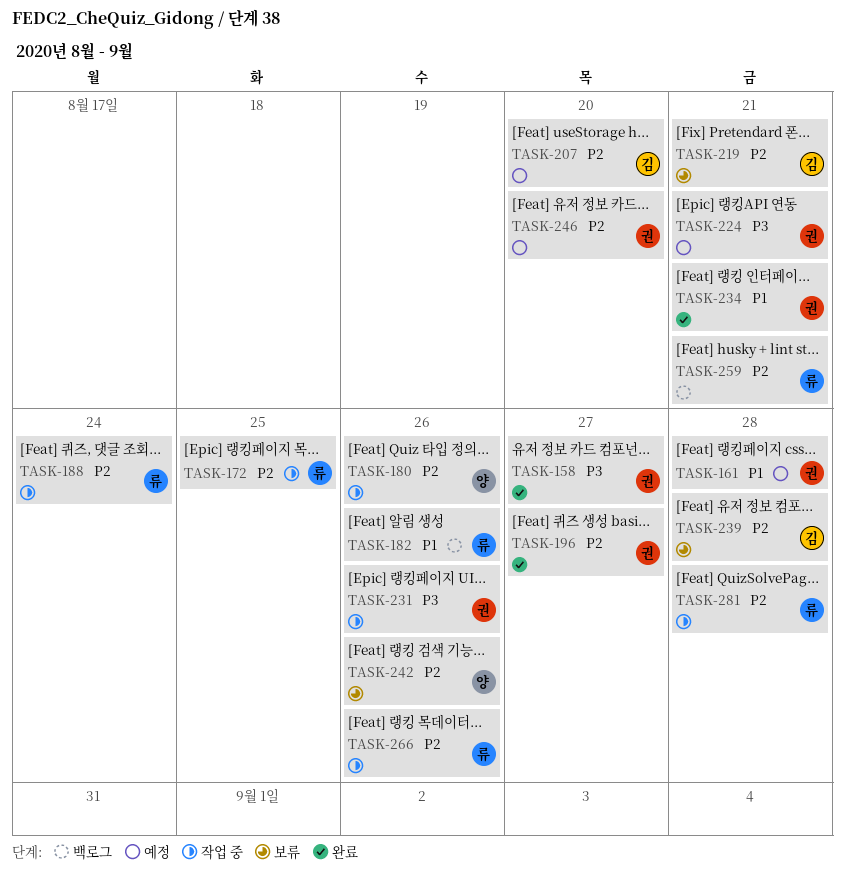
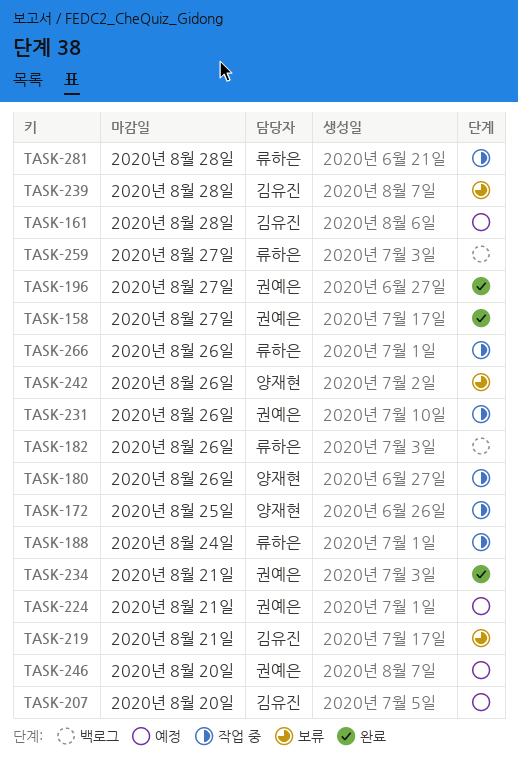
TASK-161, owner: 권예은 -> 김유진
TASK-172, owner: 류하은 -> 양재현
TASK-259, due: Aug 21 -> Aug 27

